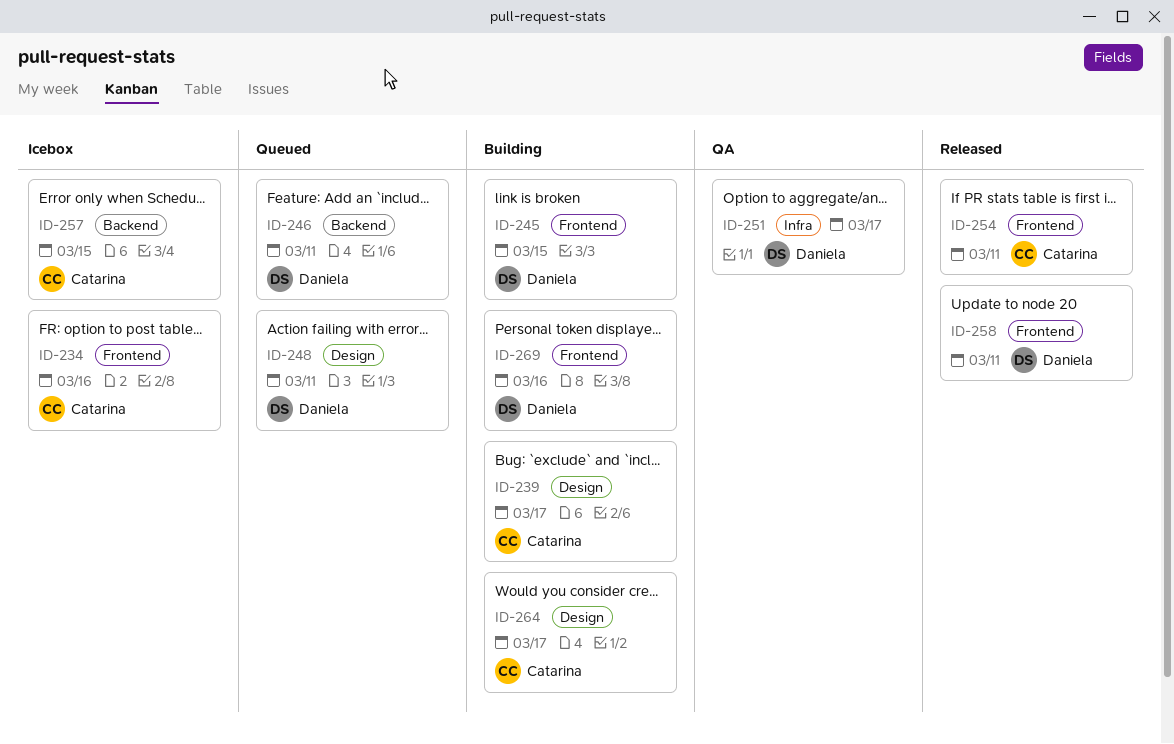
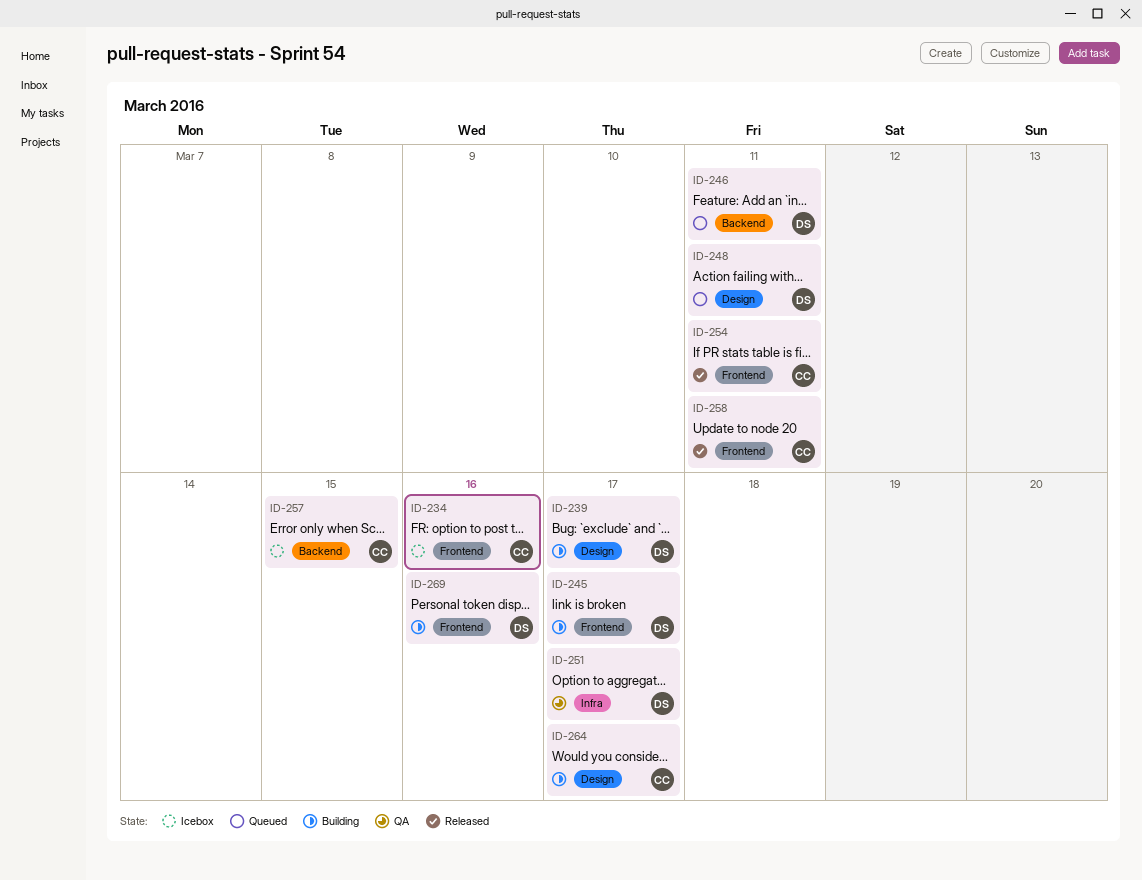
ID-239, owner: Catarina -> Daniela
ID-245, due: Mar 15 -> Mar 17
ID-258, owner: Daniela -> Catarina

